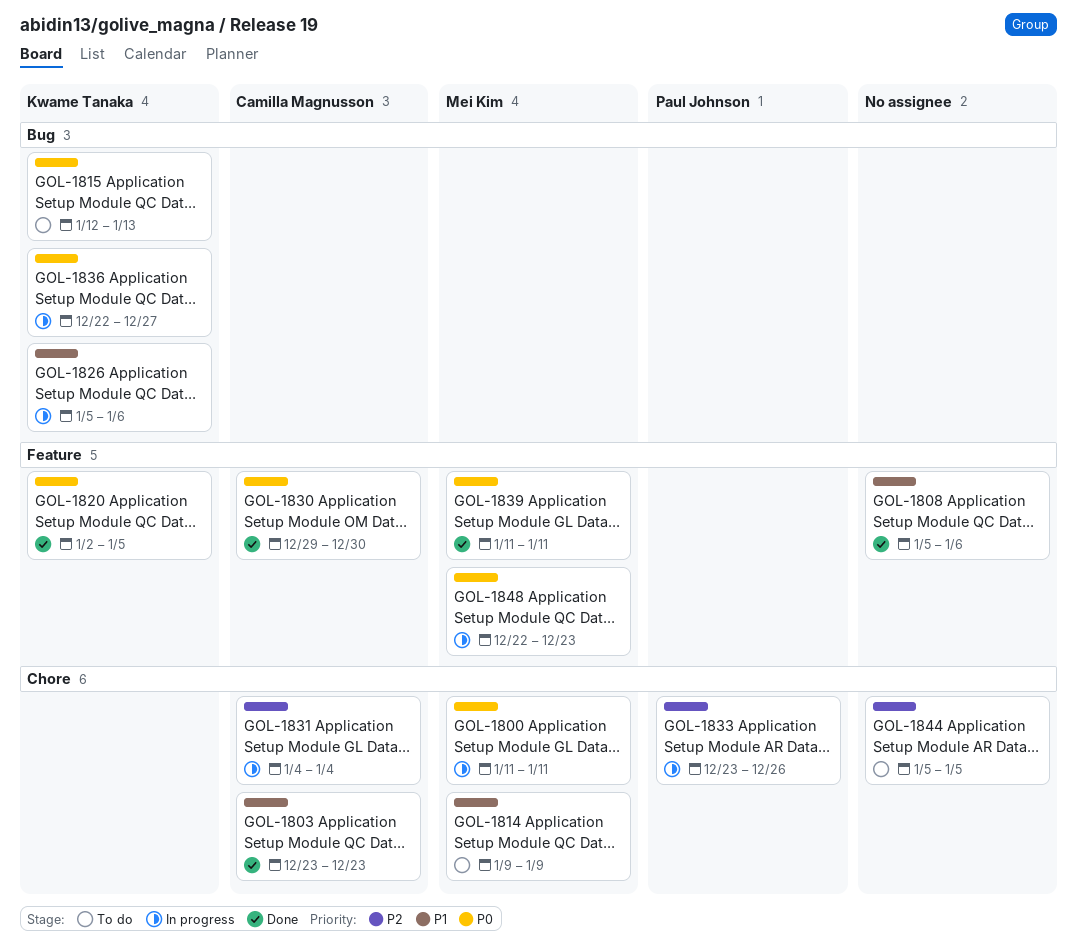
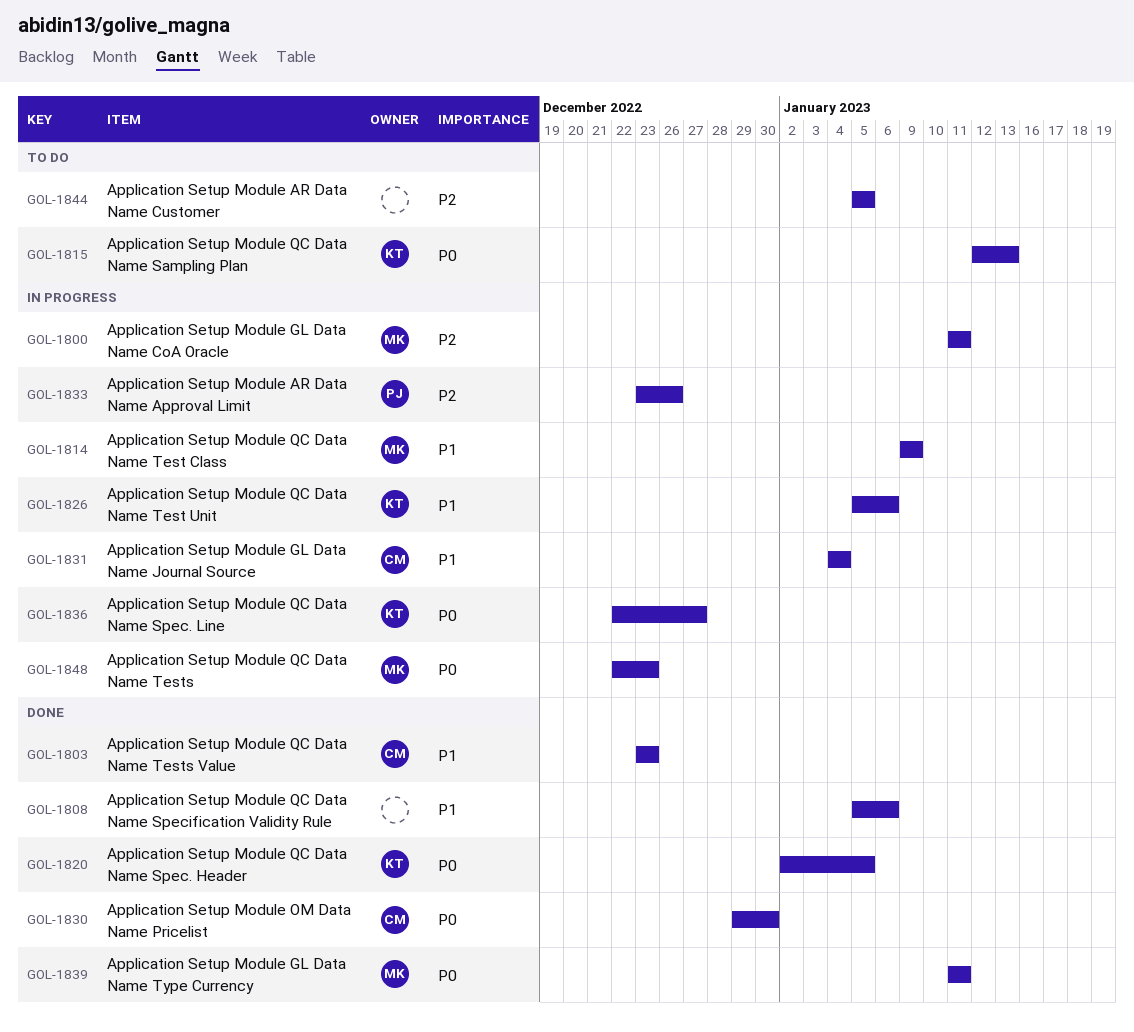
GOL-1800, priority: P0 -> P2
GOL-1814, status: To do -> In progress
GOL-1831, priority: P2 -> P1

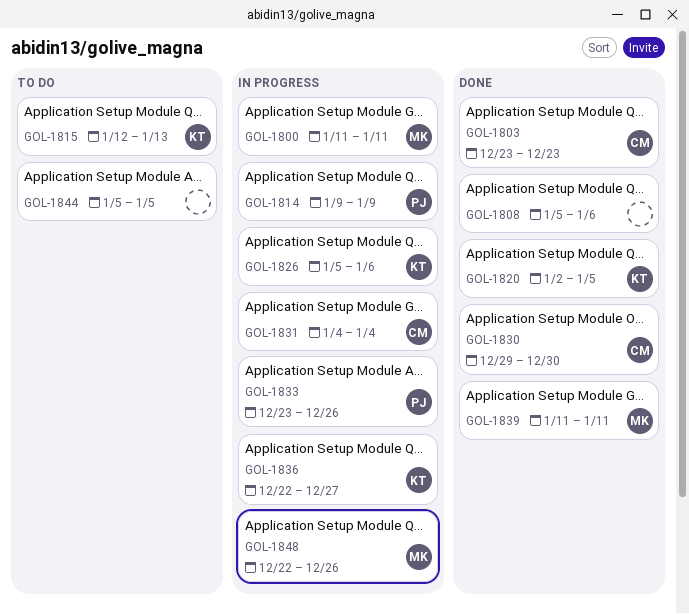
GOL-1814, owner: MK -> PJ
GOL-1848, due: Dec 23 -> Dec 26

